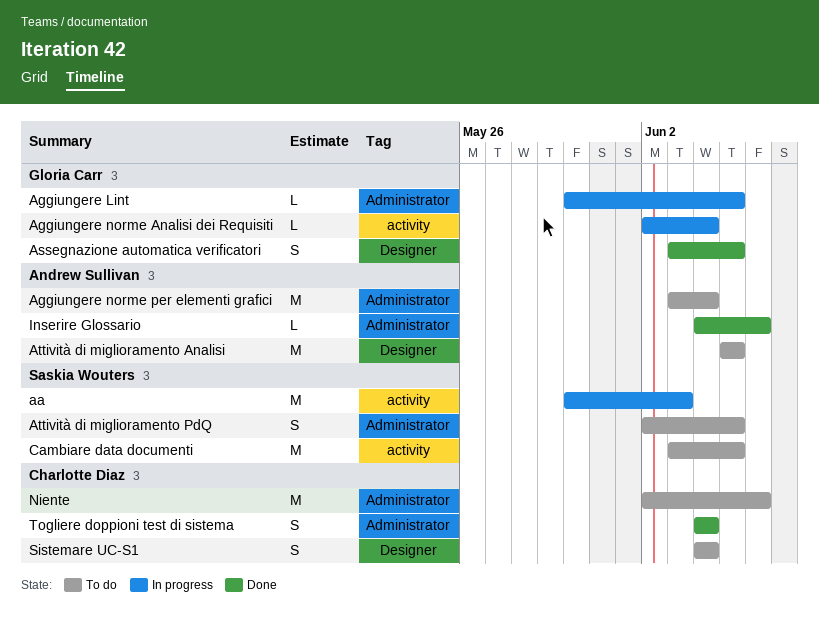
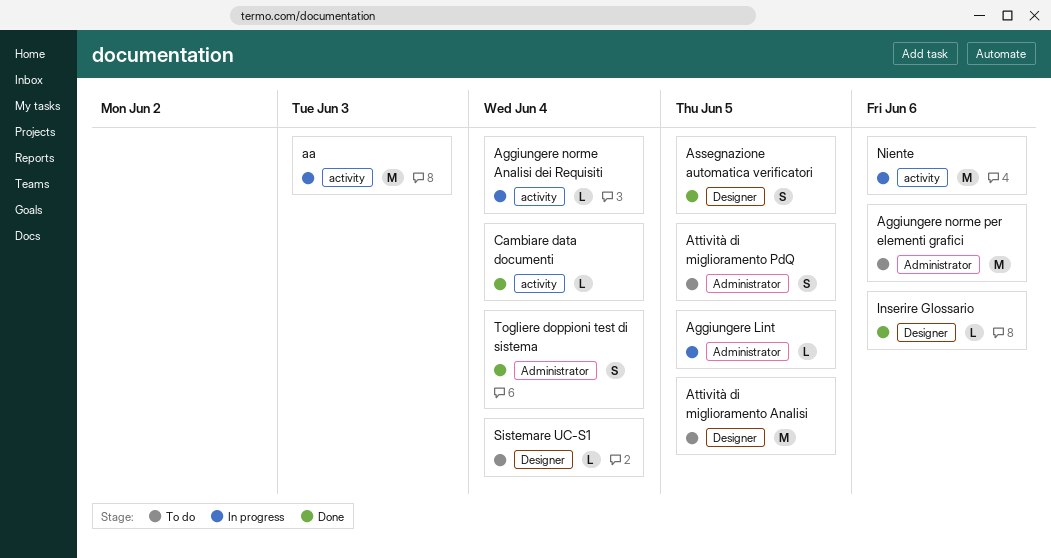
Aggiungere norme per elementi grafici, due: Jun 4 -> Jun 6
Cambiare data documenti, status: To do -> Done
Cambiare data documenti, estimate: M -> L
Cambiare data documenti, due: Jun 5 -> Jun 4
Inserire Glossario, label: Administrator -> Designer
Niente, status: To do -> In progress
Niente, label: Administrator -> activity
Sistemare UC-S1, estimate: S -> L

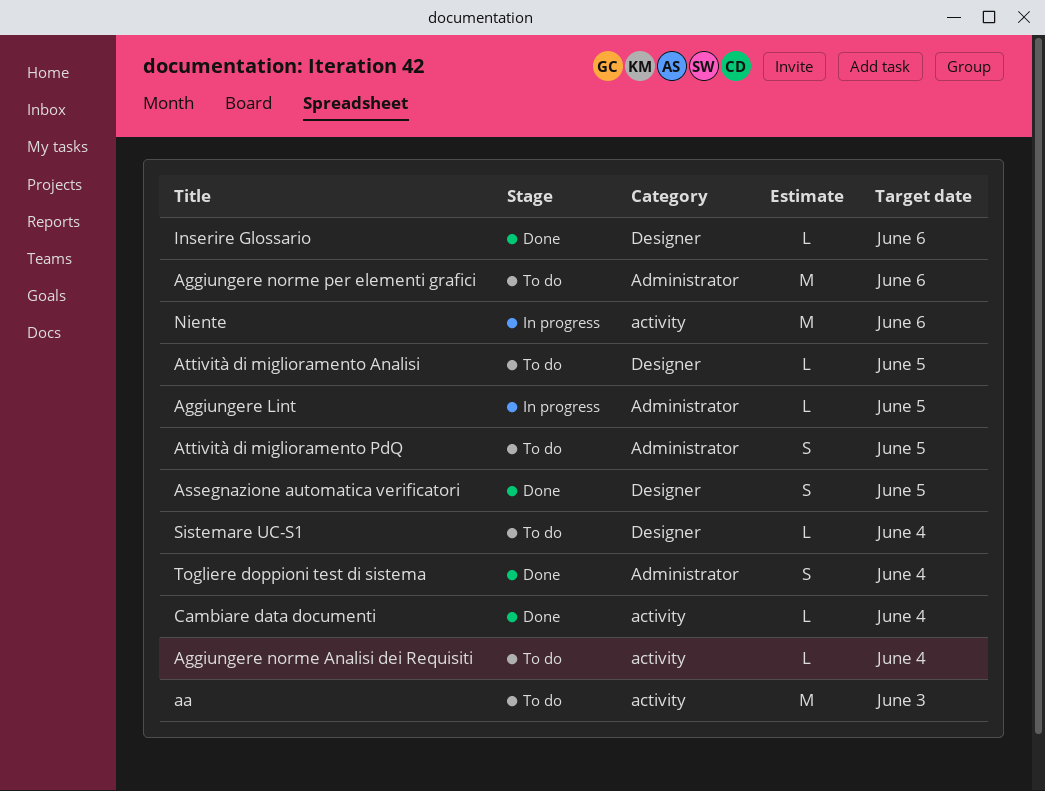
aa, status: In progress -> To do
Aggiungere norme Analisi dei Requisiti, status: In progress -> To do
Attività di miglioramento Analisi, estimate: M -> L

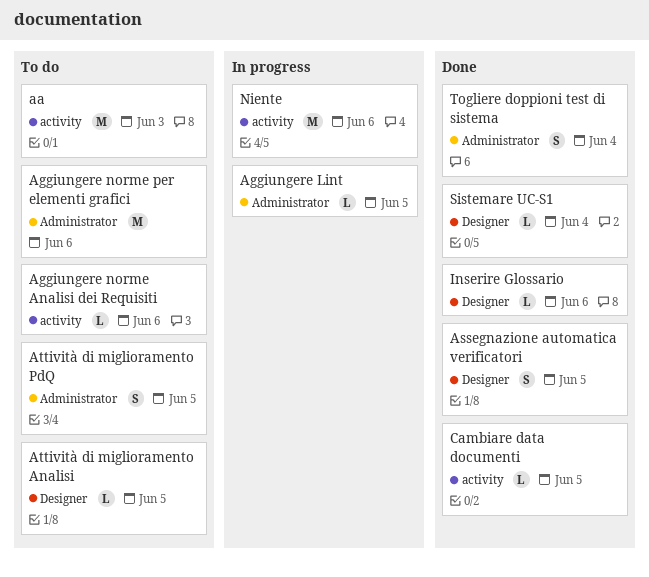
Aggiungere norme Analisi dei Requisiti, due: Jun 4 -> Jun 6
Cambiare data documenti, due: Jun 4 -> Jun 5
Sistemare UC-S1, status: To do -> Done

